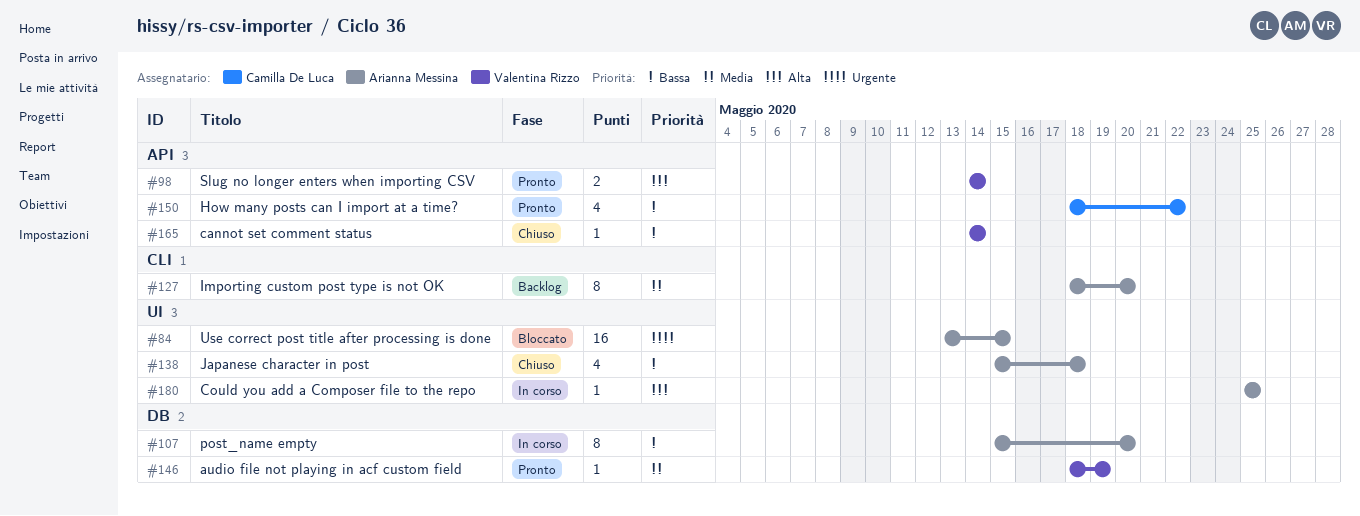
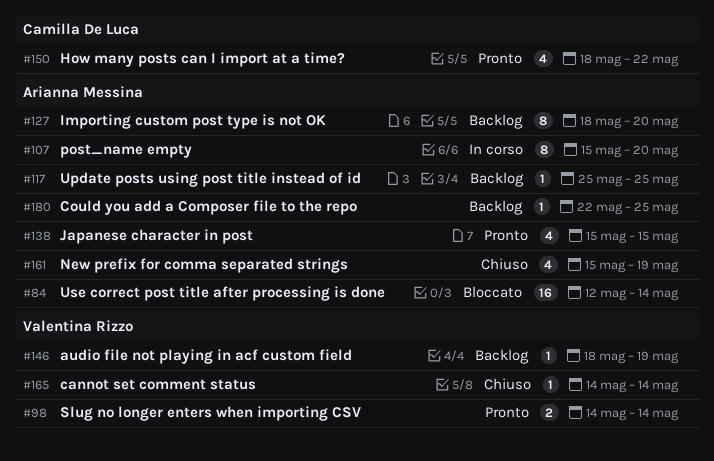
#84, start: May 13 -> May 12
#84, due: May 15 -> May 14
#117: none -> present
#138, status: Chiuso -> Pronto
#138, due: May 18 -> May 15
#146, status: Pronto -> Backlog
#161: none -> present
#180, status: In corso -> Backlog
#180, start: May 25 -> May 22

